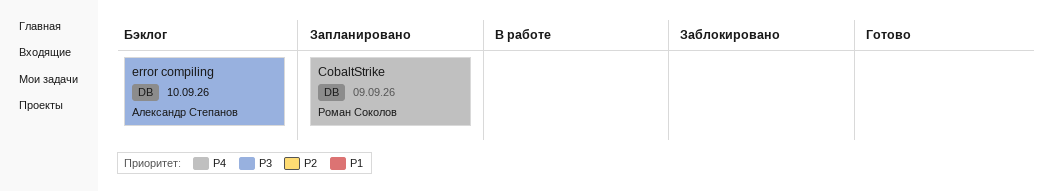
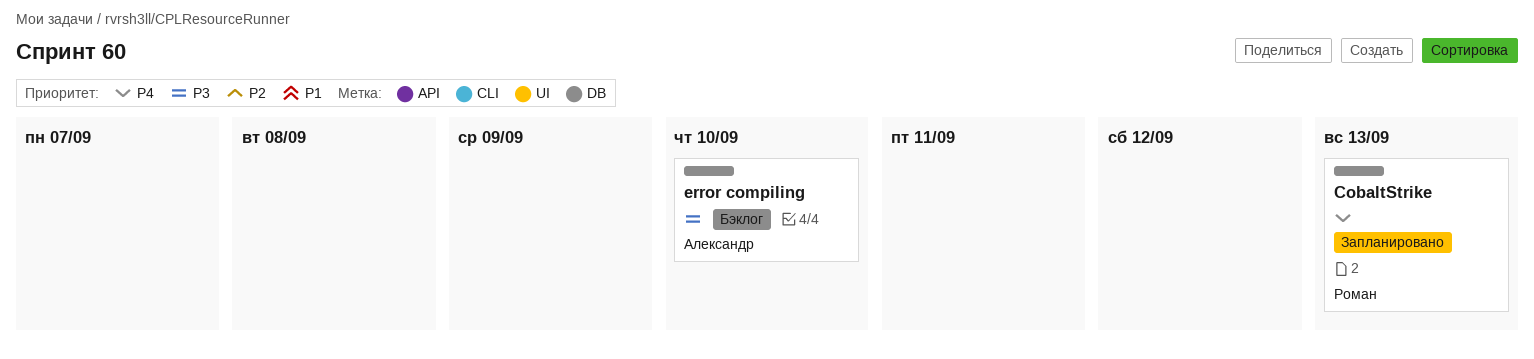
СobaltStrike, due: Sep 9 -> Sep 13

